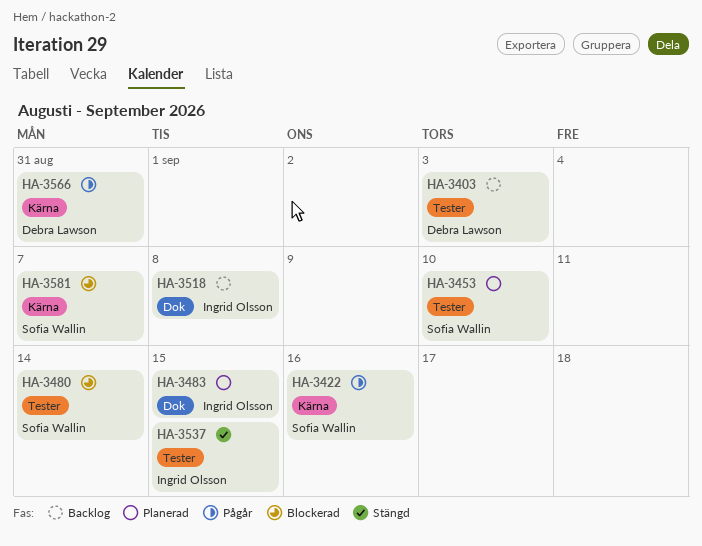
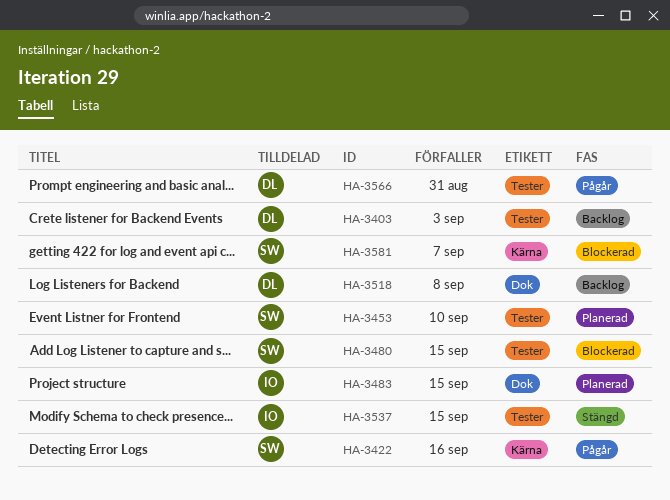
HA-3480, due: Sep 14 -> Sep 15
HA-3518, owner: Ingrid Olsson -> Debra Lawson
HA-3566, label: Kärna -> Tester

